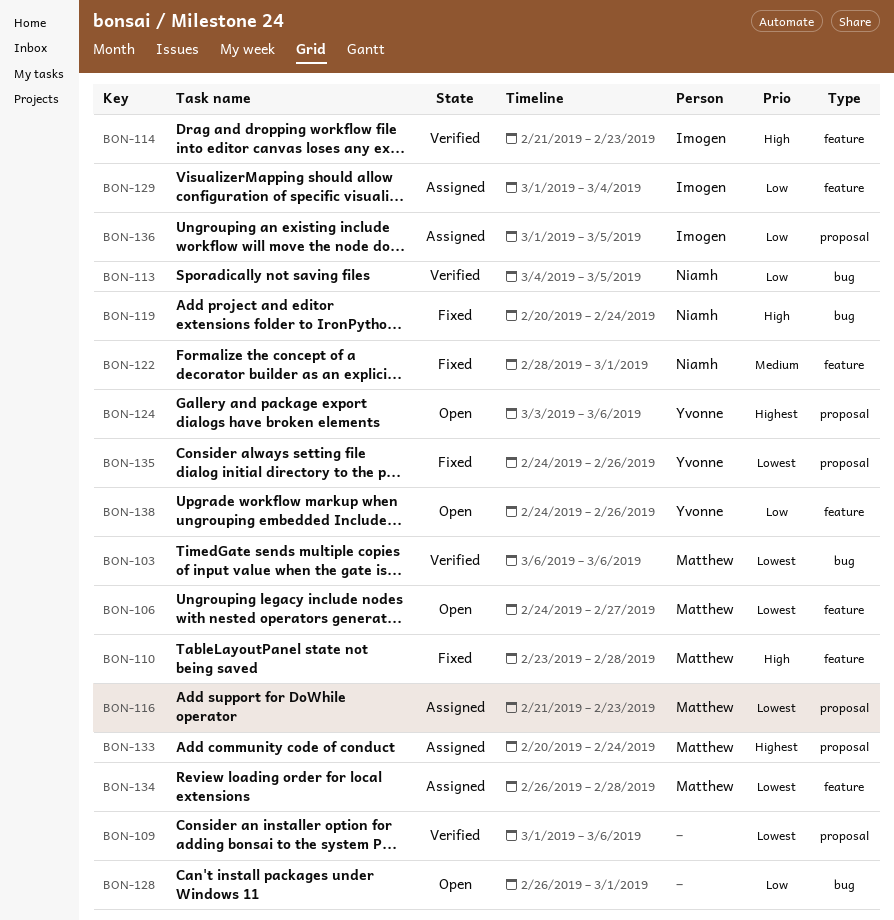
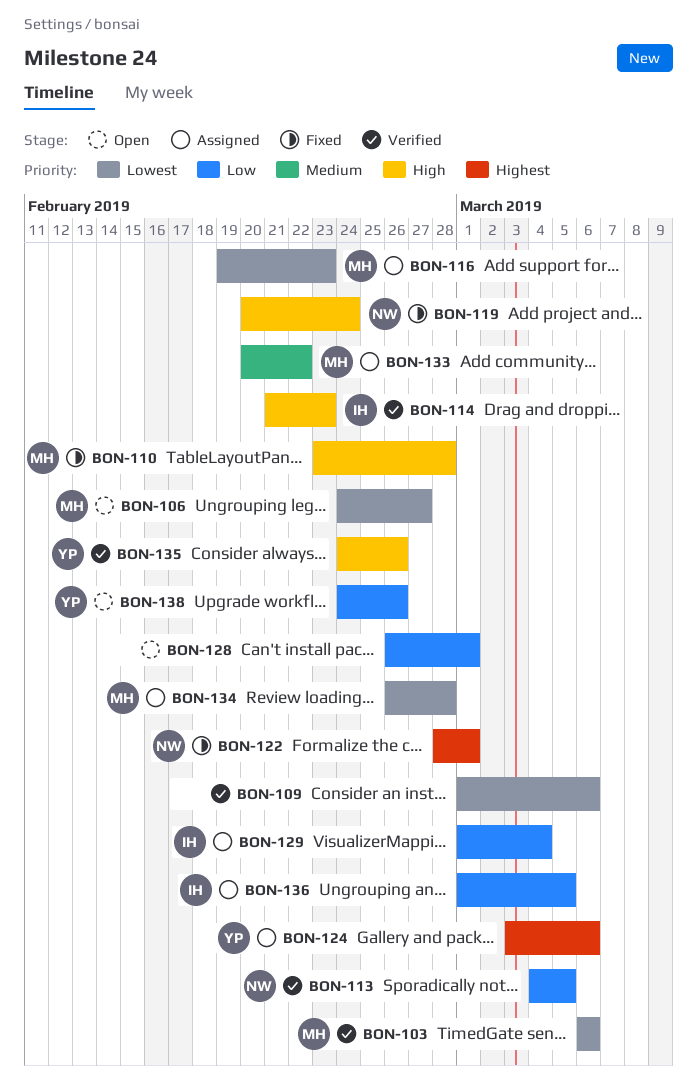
BON-116, start: Feb 21 -> Feb 19
BON-122, priority: Medium -> Highest
BON-124, status: Open -> Assigned
BON-133, priority: Highest -> Medium
BON-133, due: Feb 24 -> Feb 22
BON-135, status: Fixed -> Verified
BON-135, priority: Lowest -> High

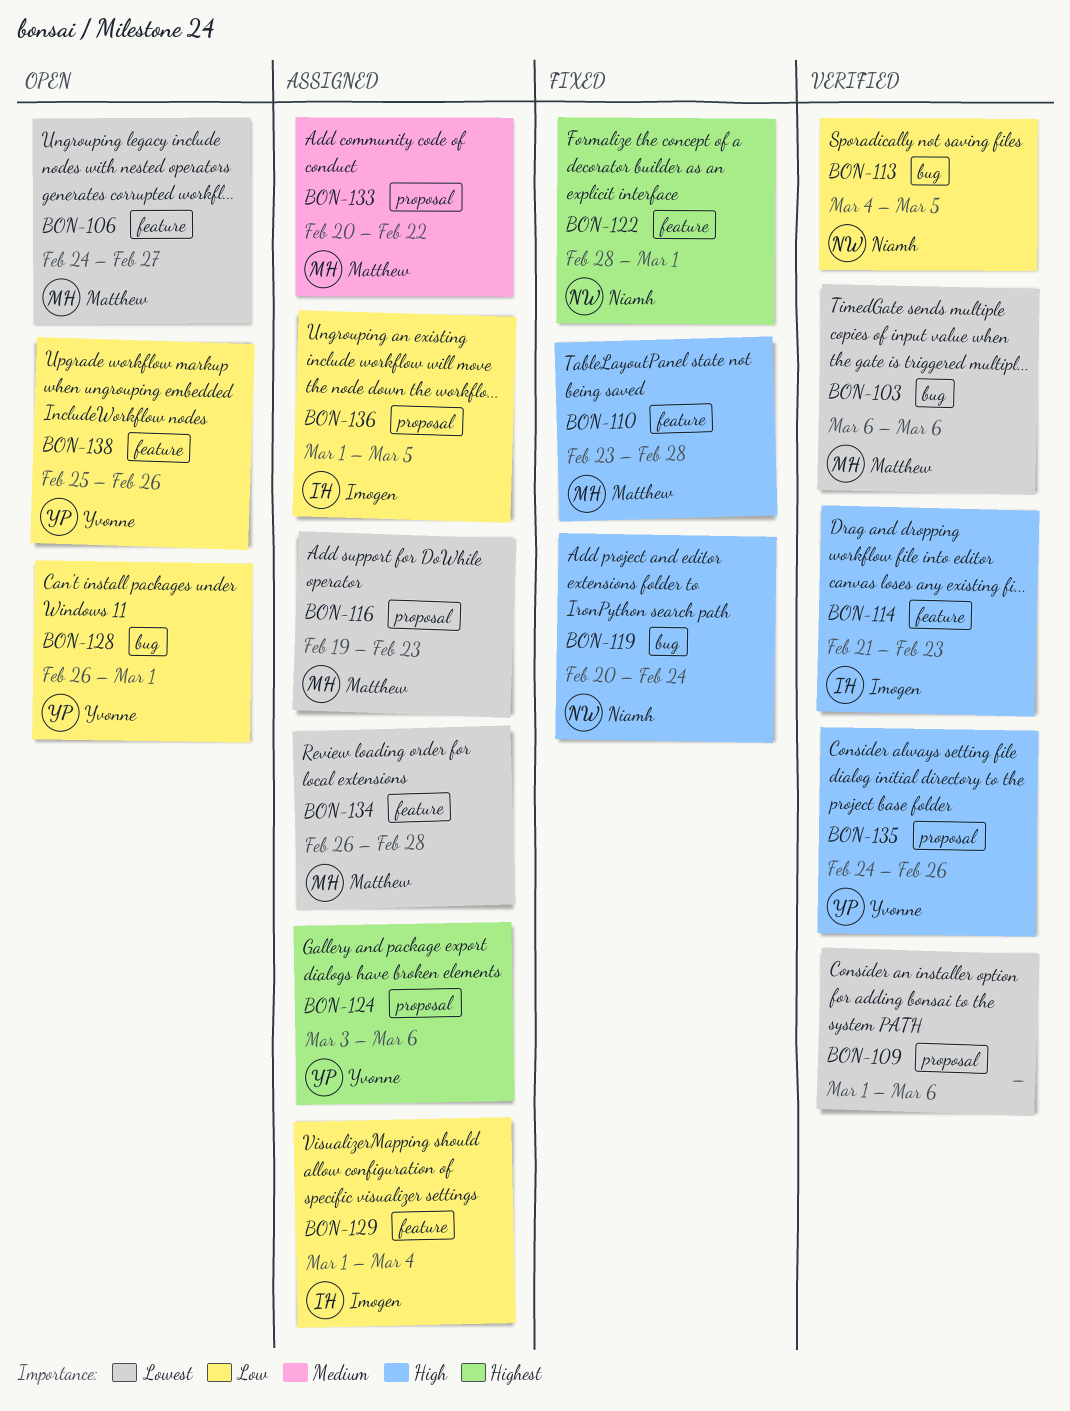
BON-128, owner: none -> Yvonne
BON-138, start: Feb 24 -> Feb 25

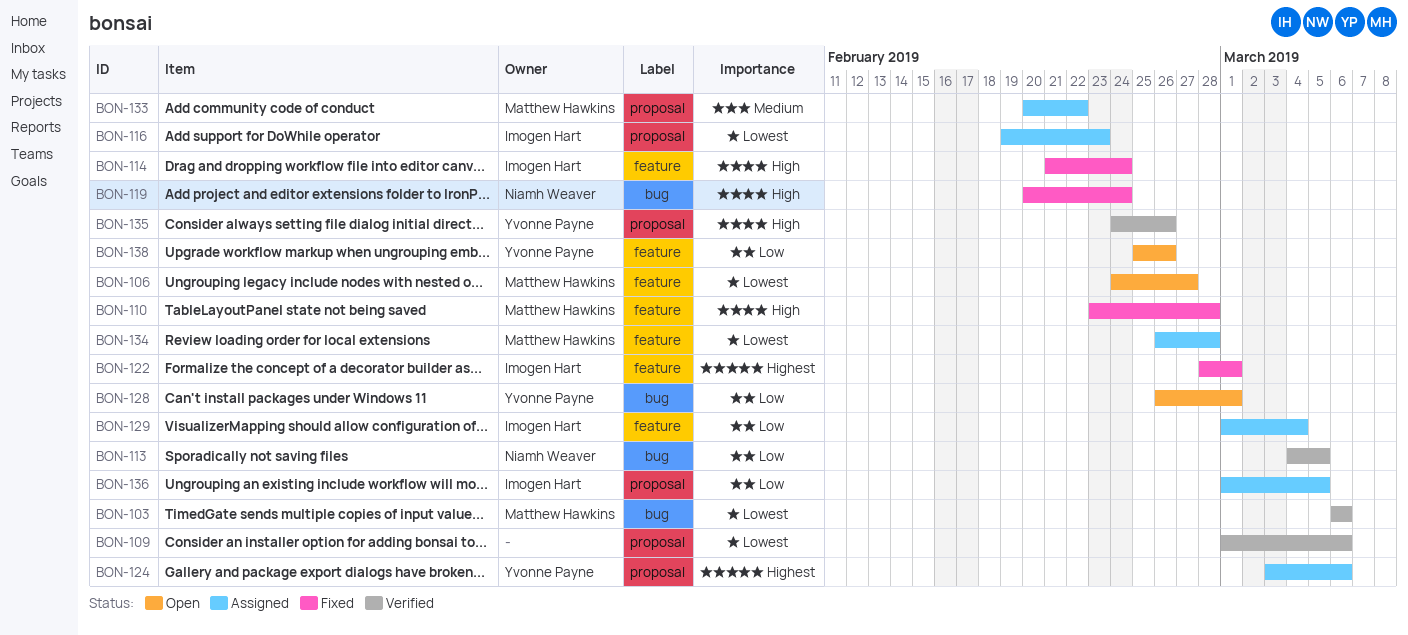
BON-114, status: Verified -> Fixed
BON-114, due: Feb 23 -> Feb 24
BON-116, owner: Matthew Hawkins -> Imogen Hart
BON-122, owner: Niamh Weaver -> Imogen Hart

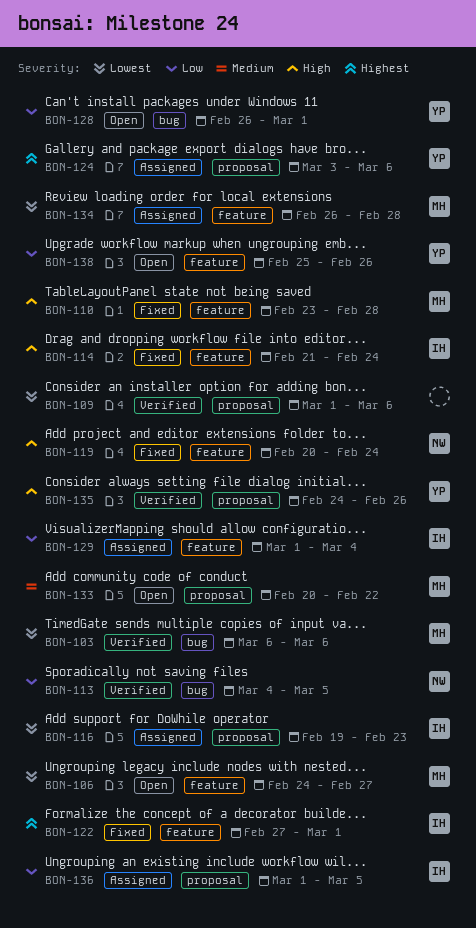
BON-119, label: bug -> feature
BON-122, start: Feb 28 -> Feb 27
BON-133, status: Assigned -> Open

